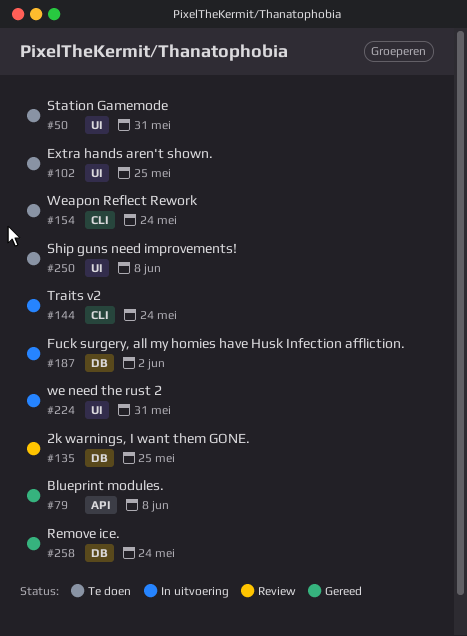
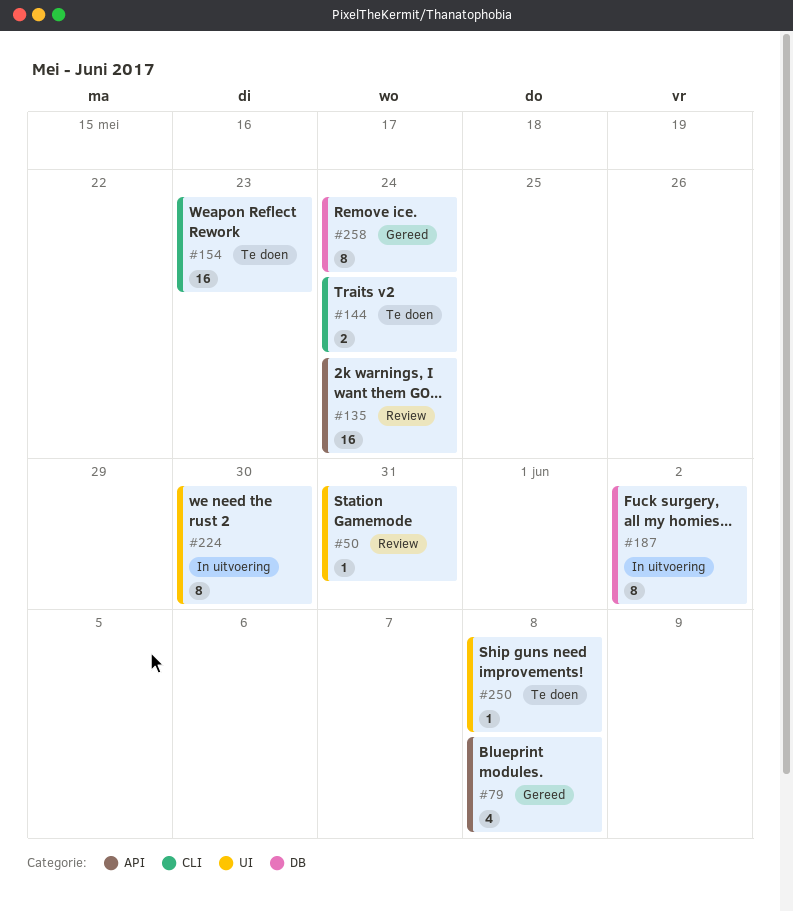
#50, status: Te doen -> Review
#102: present -> none
#135, label: DB -> API
#135, due: May 25 -> May 24
#144, status: In uitvoering -> Te doen
#154, due: May 24 -> May 23
#224, due: May 31 -> May 30

